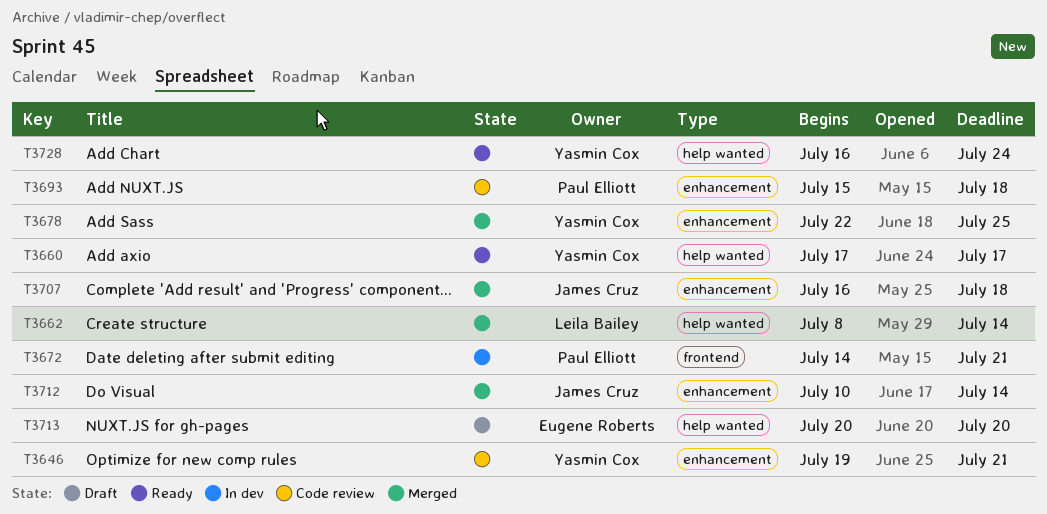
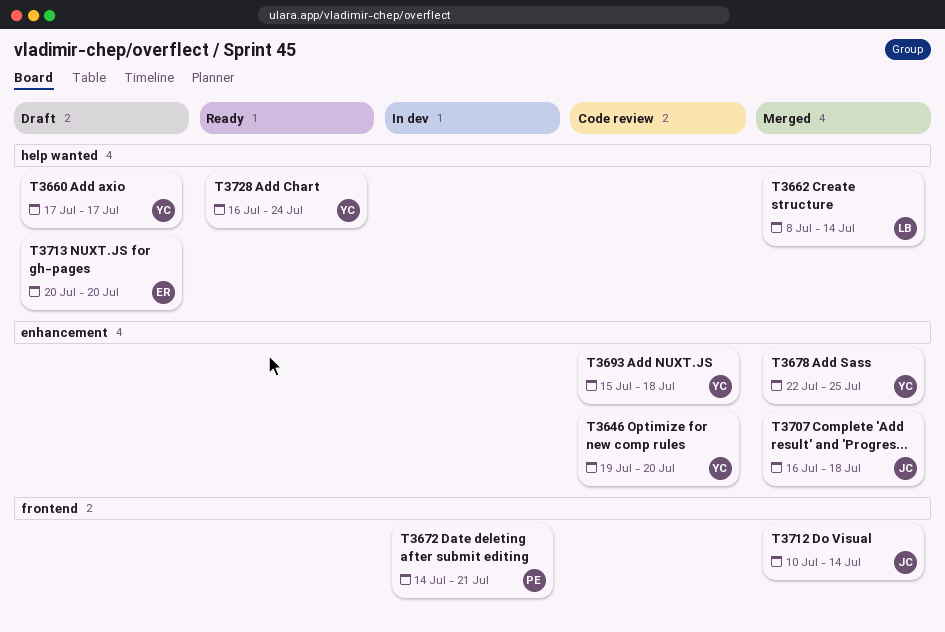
T3646, due: Jul 21 -> Jul 20
T3660, status: Ready -> Draft
T3693, owner: Paul Elliott -> Yasmin Cox
T3712, label: enhancement -> frontend

